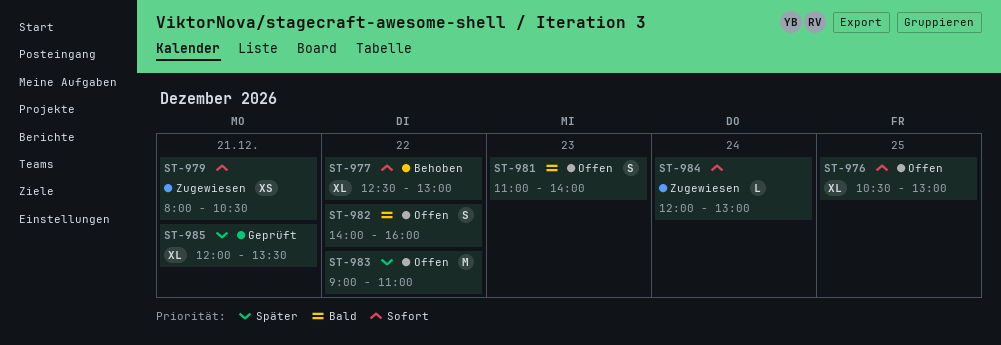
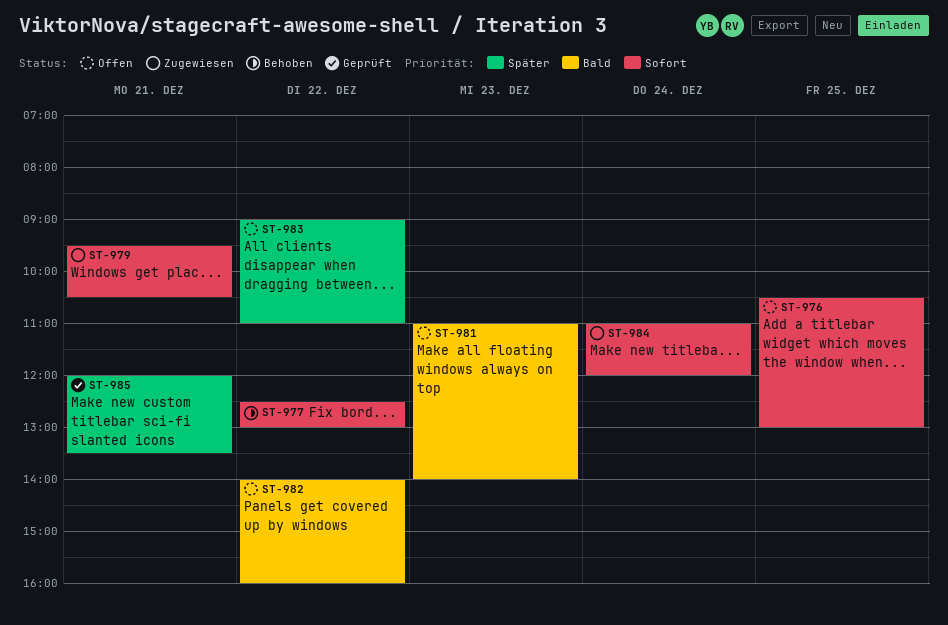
ST-979, begins: 08:00 -> 09:30
ST-984, begins: 12:00 -> 11:00
ST-984, ends: 13:00 -> 12:00

